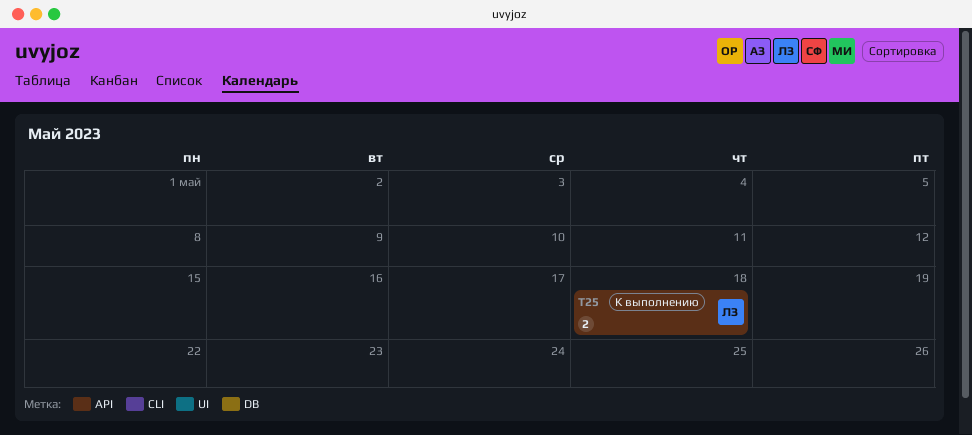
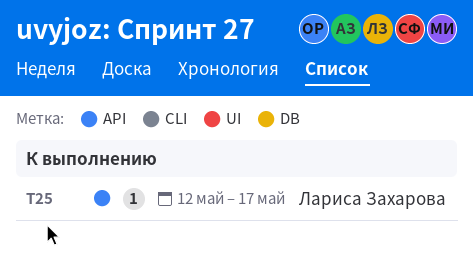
T25, estimate: 2 -> 1
T25, due: May 18 -> May 17

